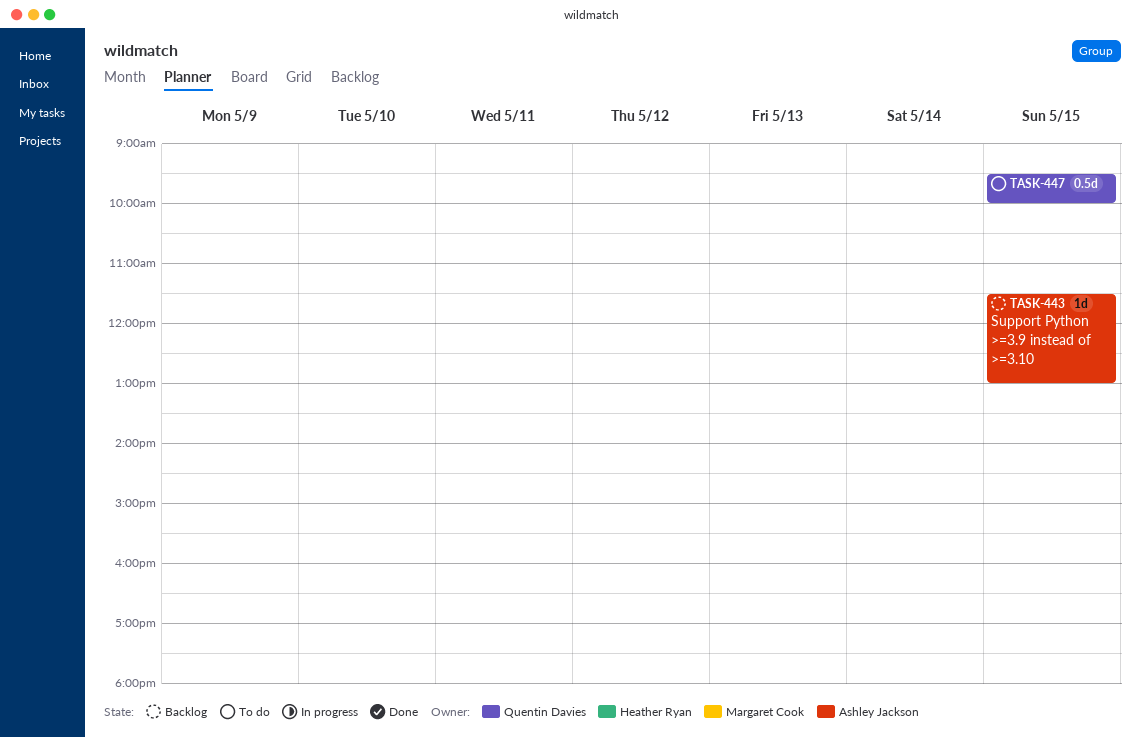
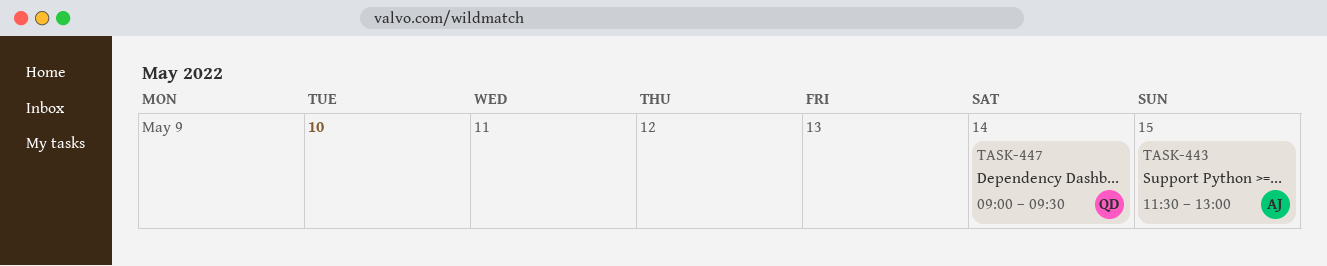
TASK-447, day: May 15 -> May 14
TASK-447, begins: 09:30 -> 09:00
TASK-447, ends: 10:00 -> 09:30

